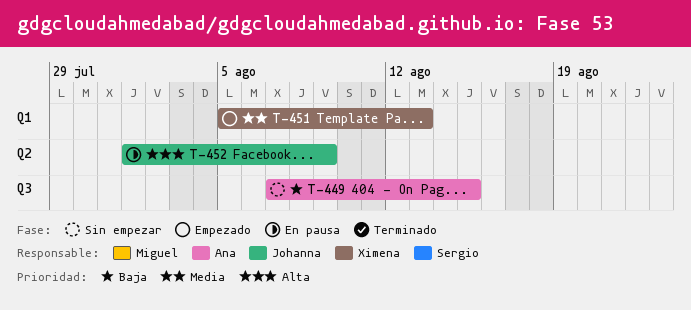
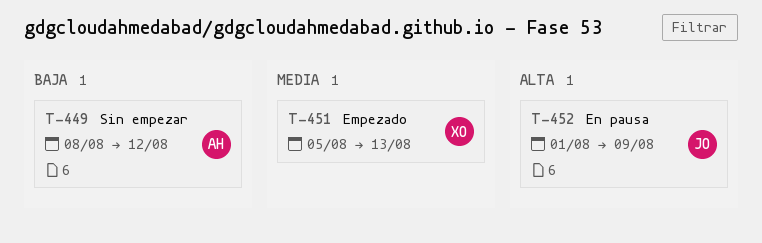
T-449, start: Aug 7 -> Aug 8
T-449, due: Aug 15 -> Aug 12

